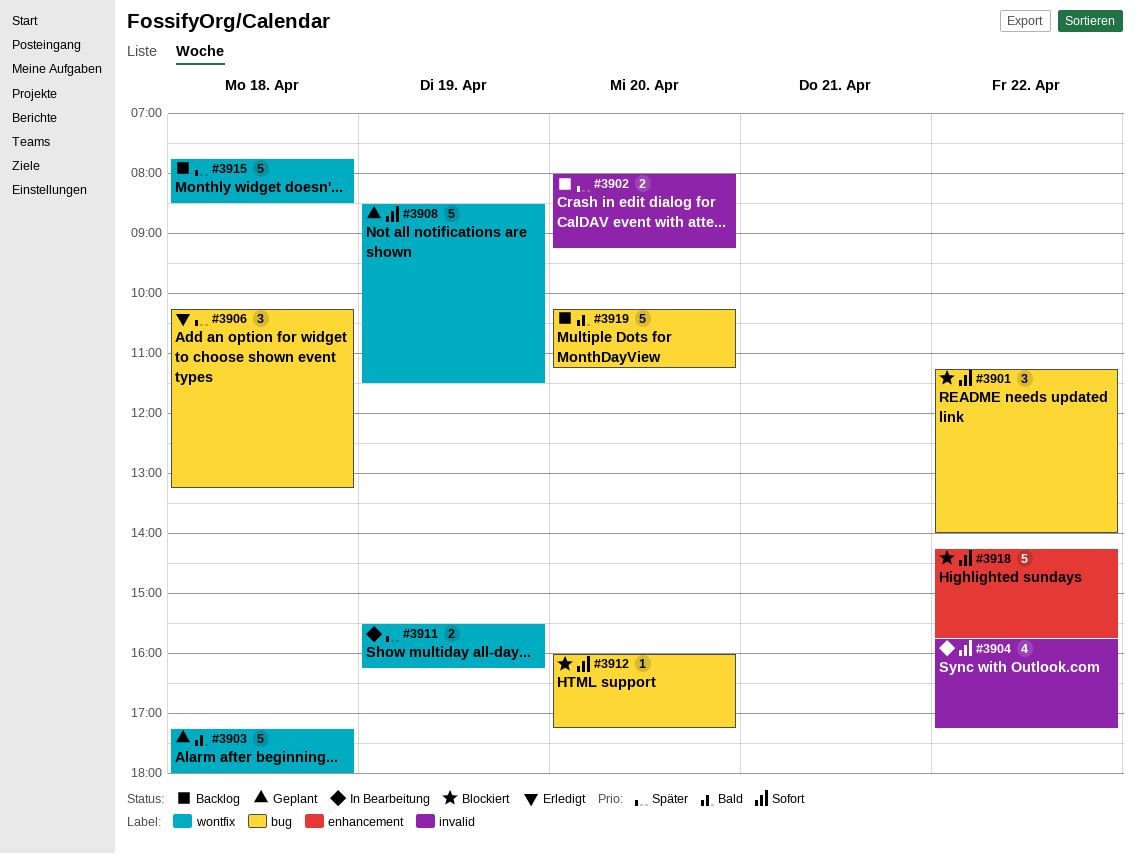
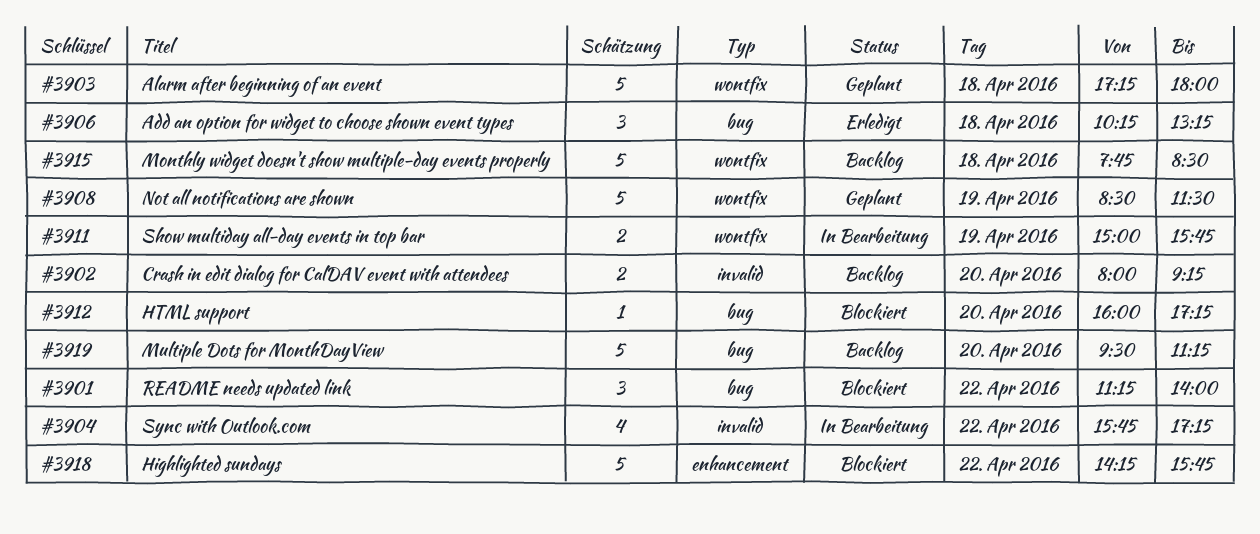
#3911, begins: 15:30 -> 15:00
#3911, ends: 16:15 -> 15:45
#3919, begins: 10:15 -> 09:30

